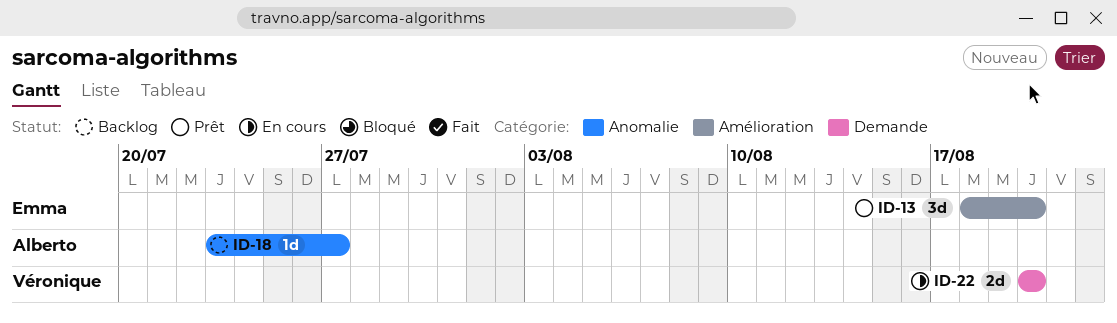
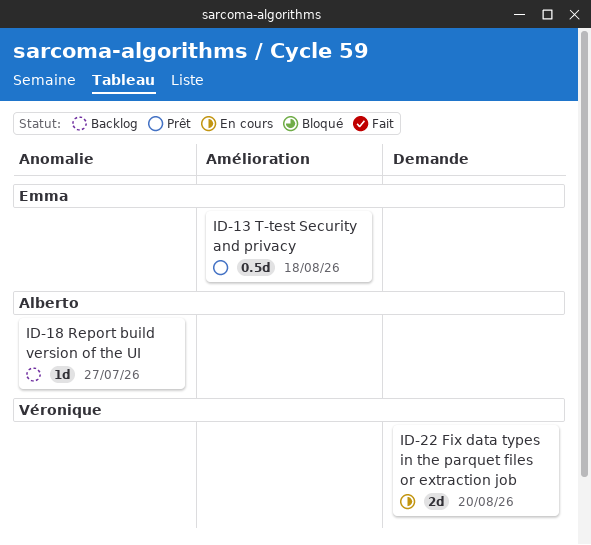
ID-13, estimate: 3d -> 0.5d
ID-13, due: Aug 20 -> Aug 18

